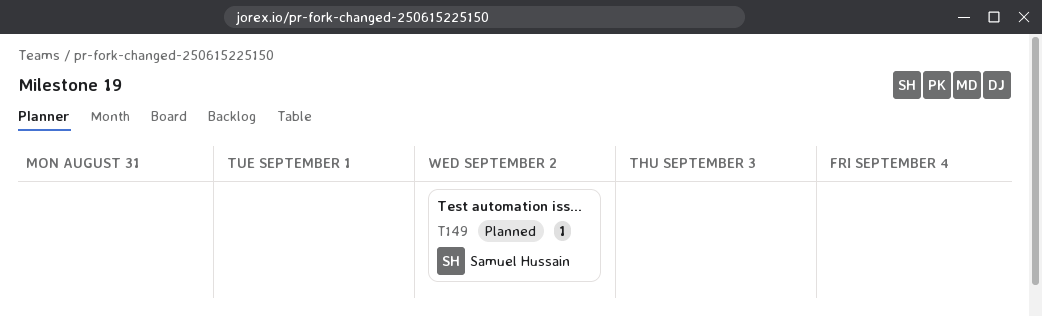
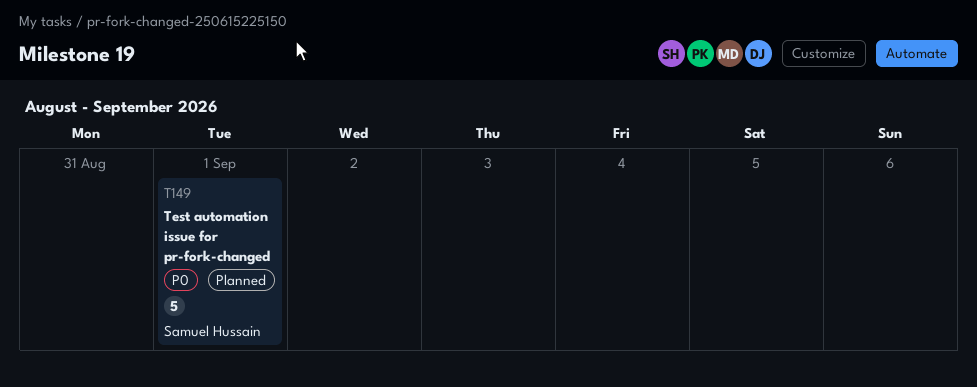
T149, estimate: 1 -> 5
T149, due: Sep 2 -> Sep 1

